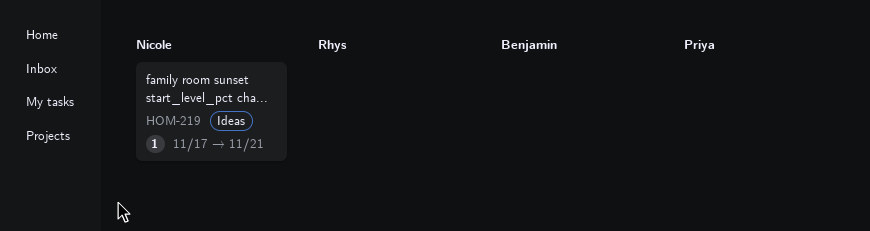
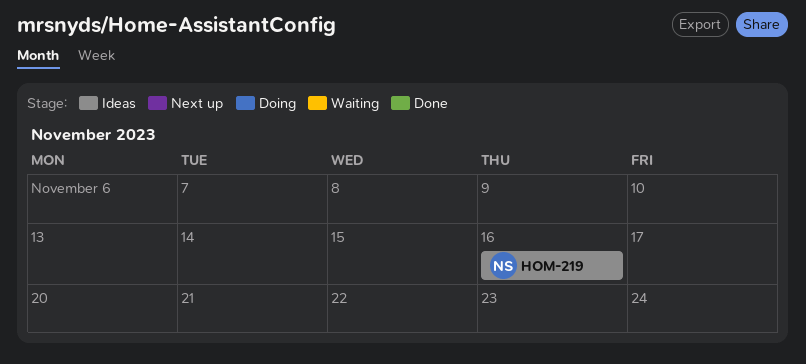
HOM-219, start: Nov 17 -> Nov 16
HOM-219, due: Nov 21 -> Nov 16

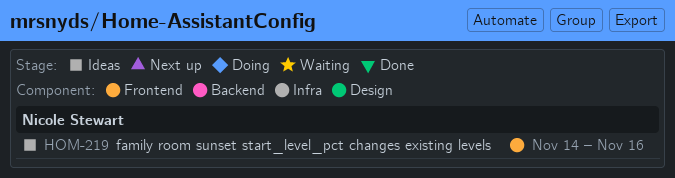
HOM-219, start: Nov 16 -> Nov 14

